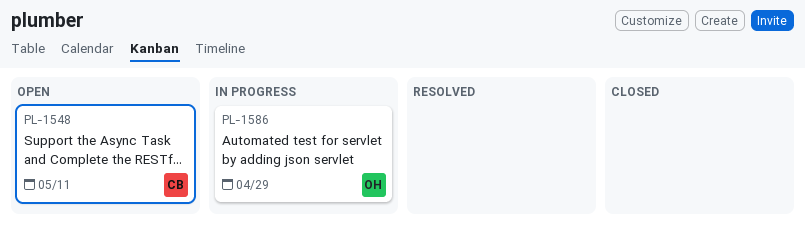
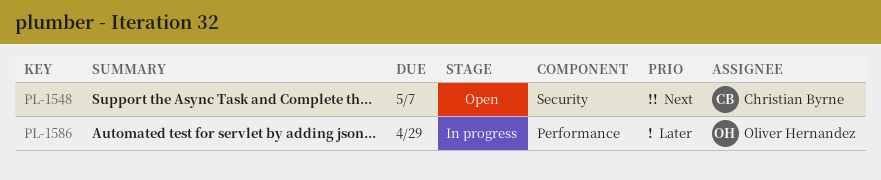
PL-1548, due: May 11 -> May 7

